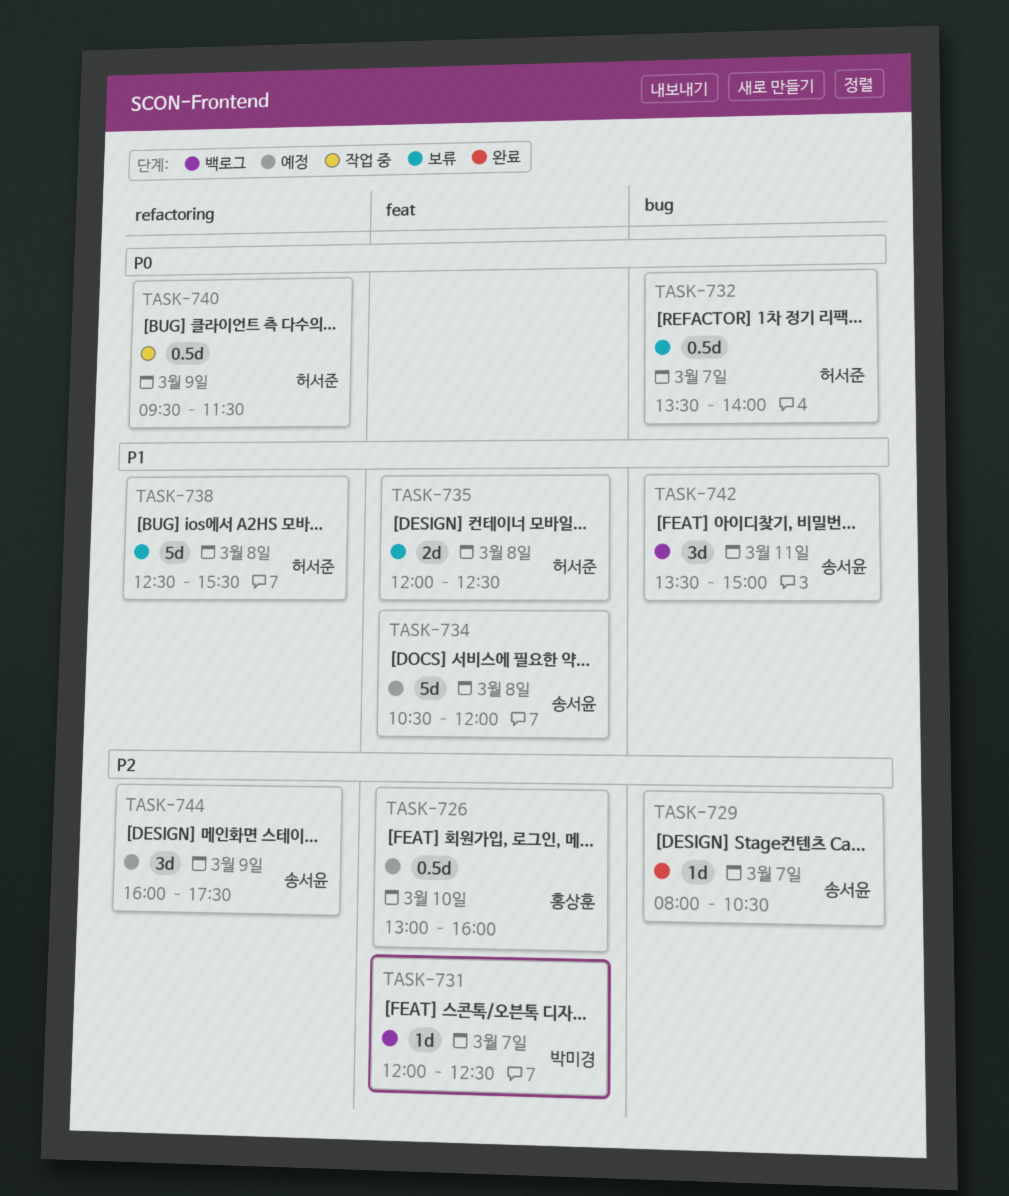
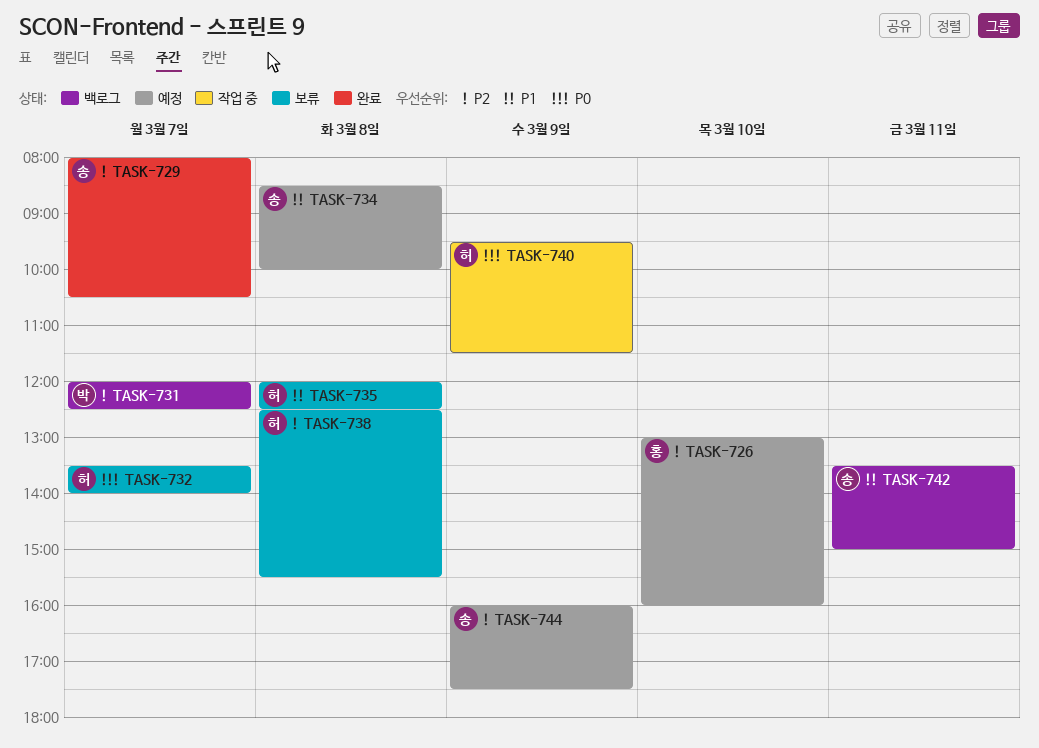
TASK-734, begins: 10:30 -> 08:30
TASK-734, ends: 12:00 -> 10:00
TASK-738, priority: P1 -> P2

